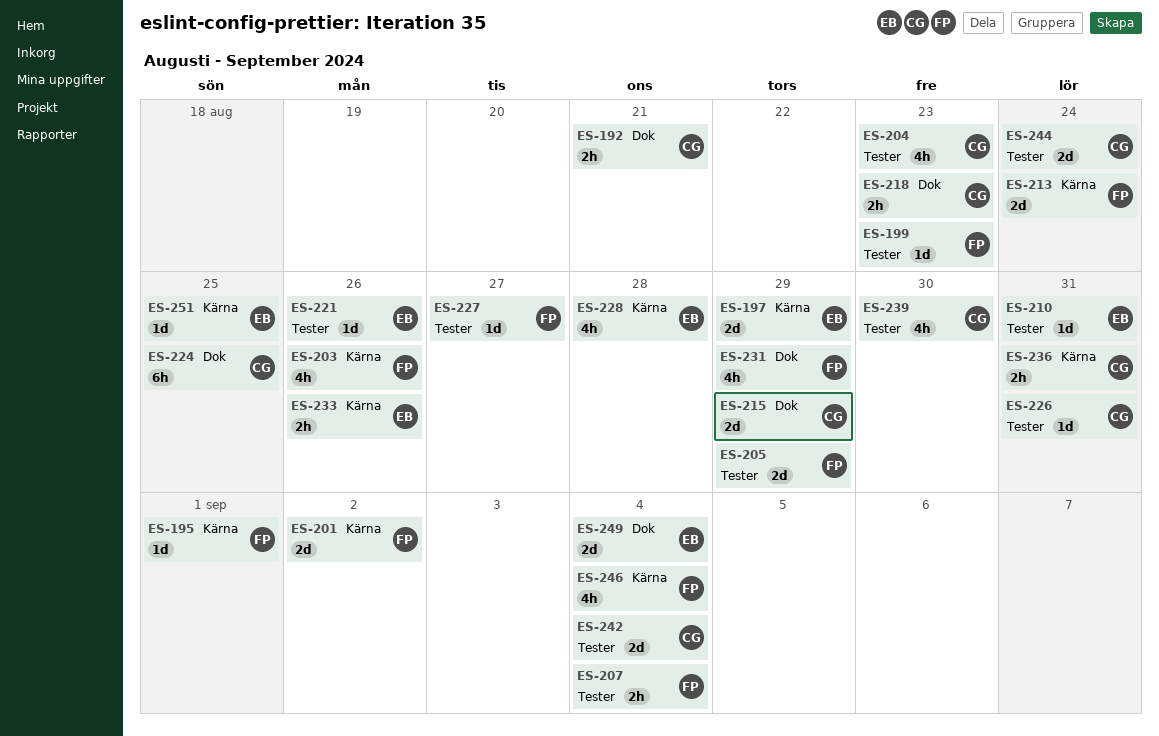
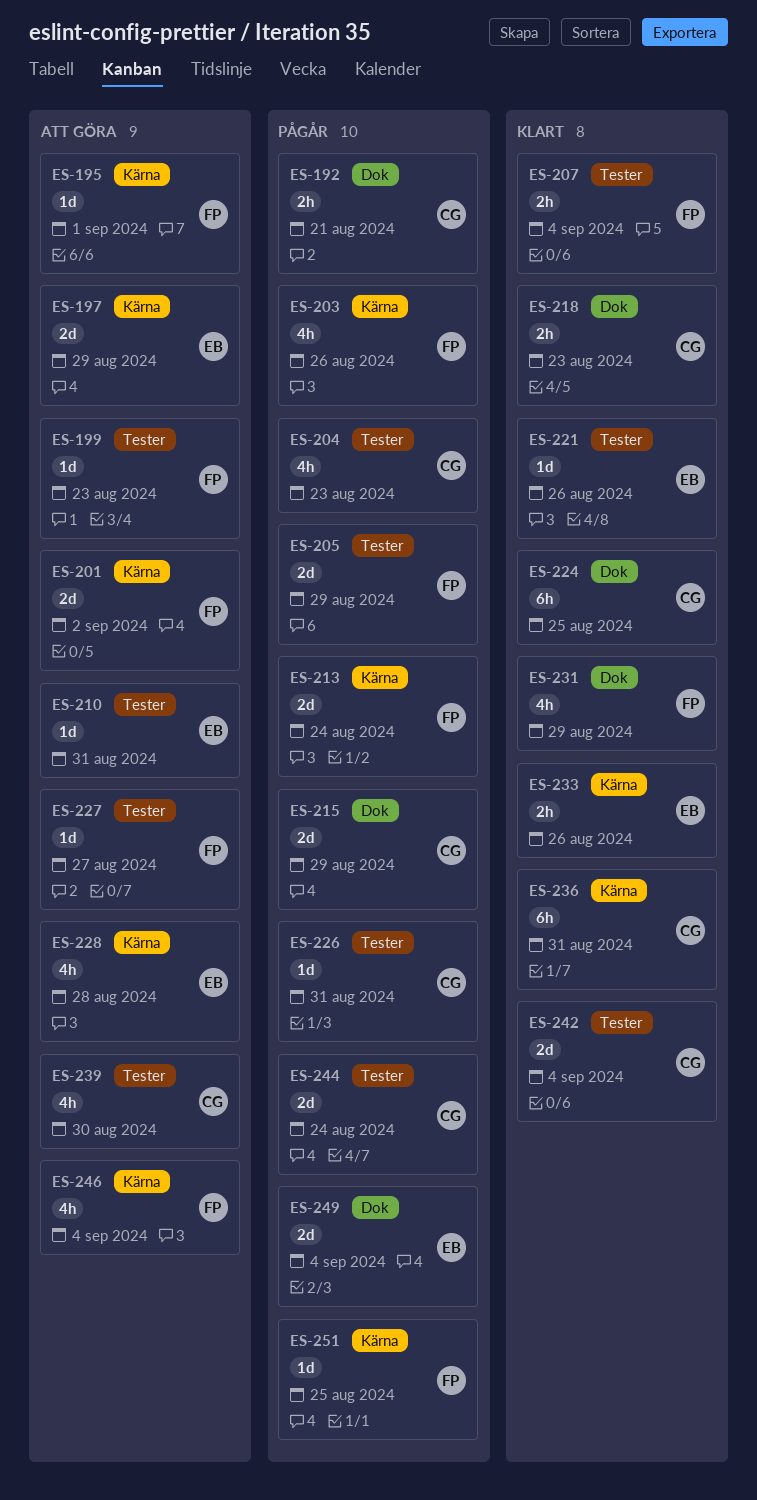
ES-236, estimate: 2h -> 6h
ES-251, owner: EB -> FP

